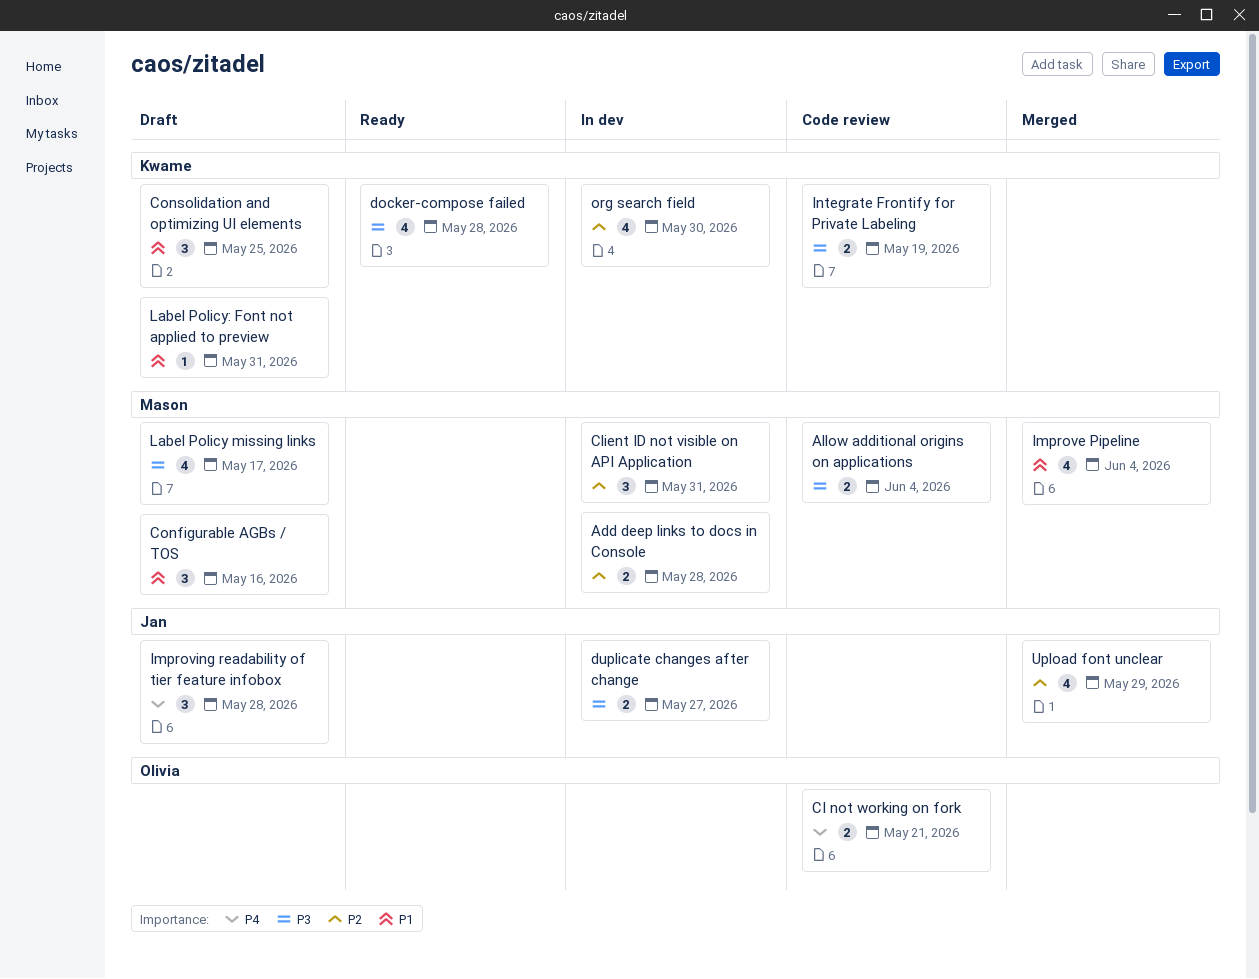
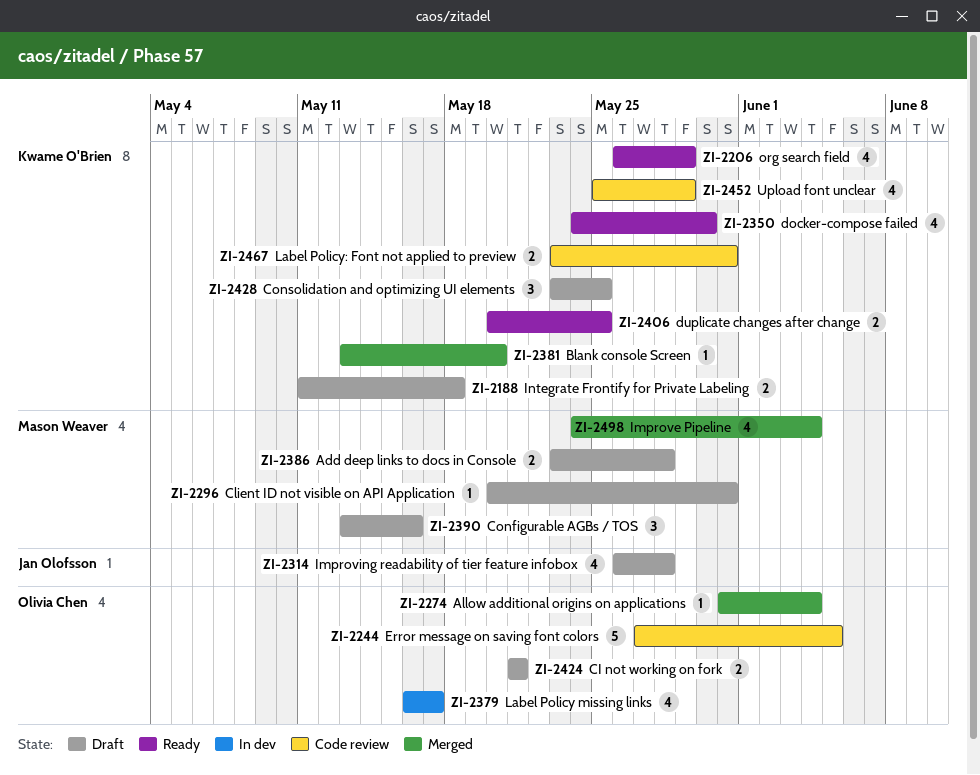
Add deep links to docs in Console, status: In dev -> Draft
Allow additional origins on applications, status: Code review -> Merged
Allow additional origins on applications, owner: Mason Weaver -> Olivia Chen
Allow additional origins on applications, estimate: 2 -> 1
Blank console Screen: none -> present
CI not working on fork, status: Code review -> Draft
Client ID not visible on API Application, status: In dev -> Draft
Client ID not visible on API Application, estimate: 3 -> 1
docker-compose failed, due: May 28 -> May 30
duplicate changes after change, status: In dev -> Ready
duplicate changes after change, owner: Jan Olofsson -> Kwame O'Brien
duplicate changes after change, due: May 27 -> May 25
Error message on saving font colors: none -> present
Improving readability of tier feature infobox, estimate: 3 -> 4
Integrate Frontify for Private Labeling, status: Code review -> Draft
Integrate Frontify for Private Labeling, due: May 19 -> May 18
Label Policy missing links, status: Draft -> In dev
Label Policy missing links, owner: Mason Weaver -> Olivia Chen
Label Policy: Font not applied to preview, status: Draft -> Code review
Label Policy: Font not applied to preview, estimate: 1 -> 2
org search field, status: In dev -> Ready
org search field, due: May 30 -> May 29
Upload font unclear, status: Merged -> Code review
Upload font unclear, owner: Jan Olofsson -> Kwame O'Brien

